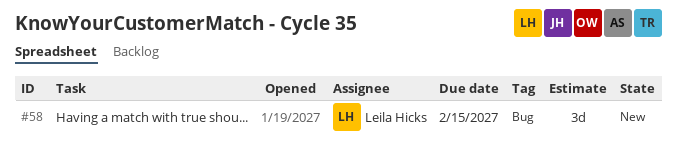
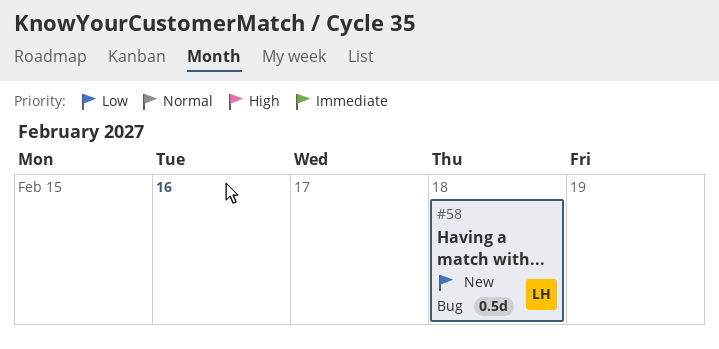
#58, estimate: 3d -> 0.5d
#58, due: Feb 15 -> Feb 18

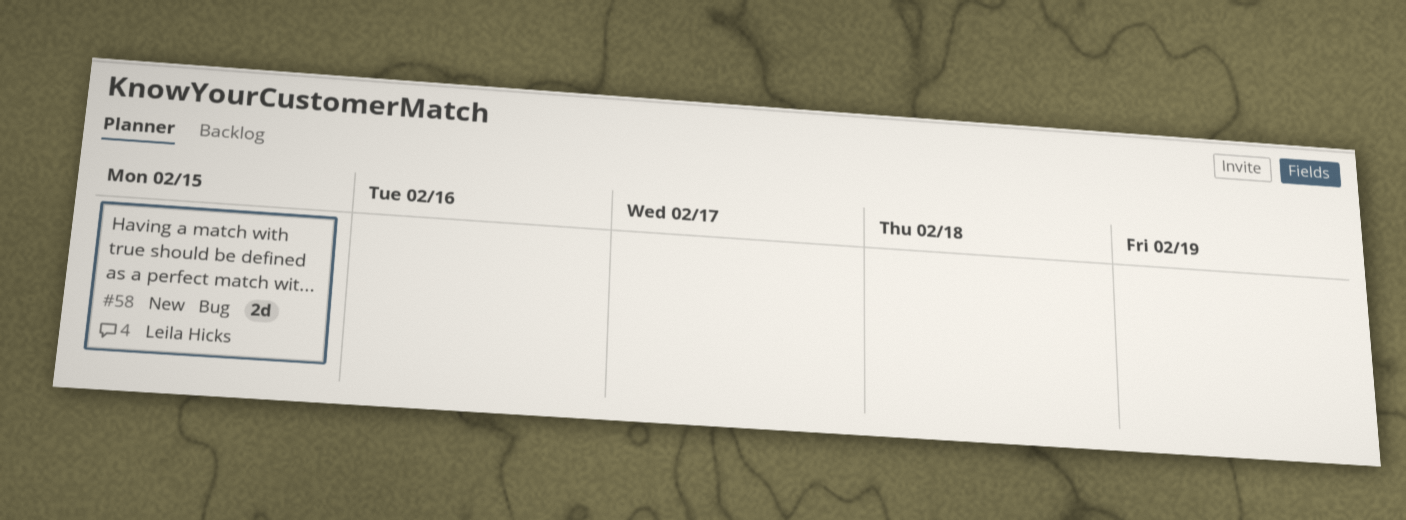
#58, estimate: 0.5d -> 2d
#58, due: Feb 18 -> Feb 15

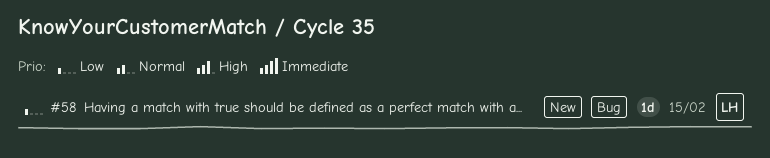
#58, estimate: 2d -> 1d

